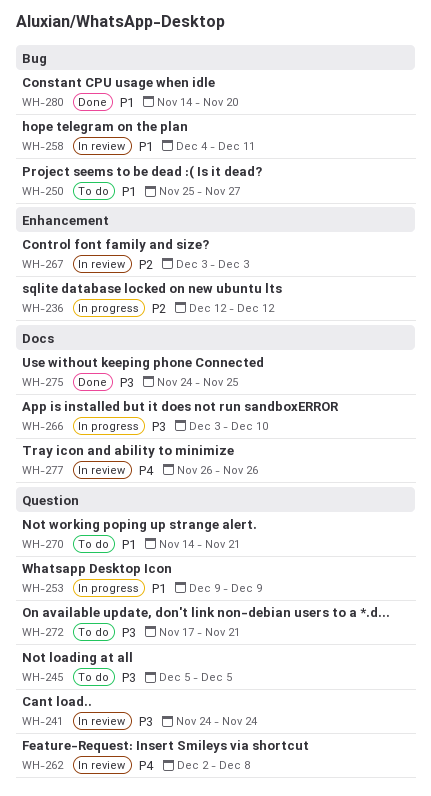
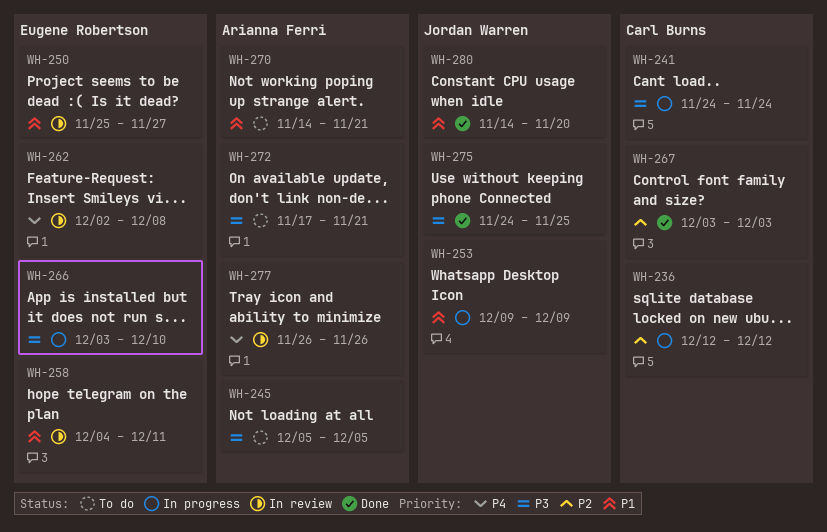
WH-241, status: In review -> In progress
WH-250, status: To do -> In review
WH-267, status: In review -> Done

